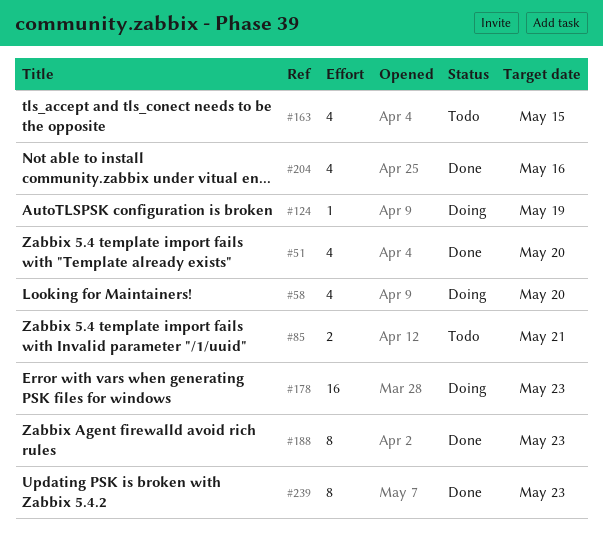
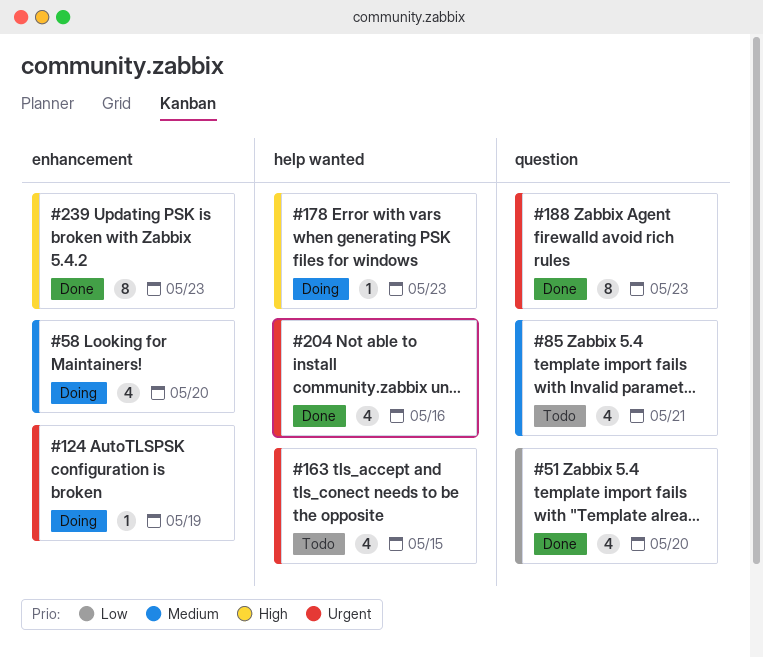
#85, estimate: 2 -> 4
#178, estimate: 16 -> 1

